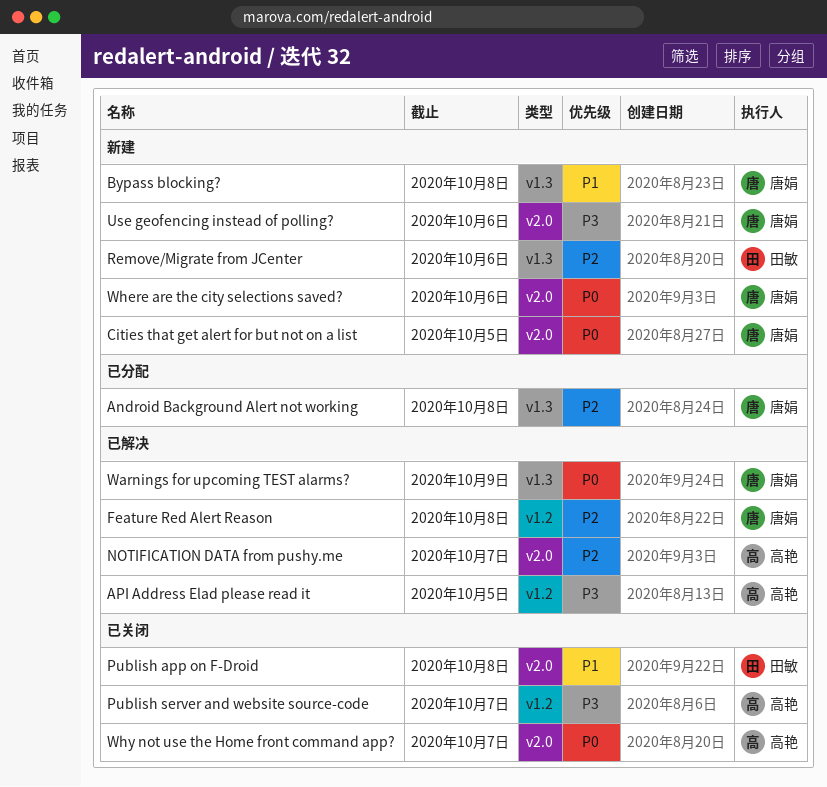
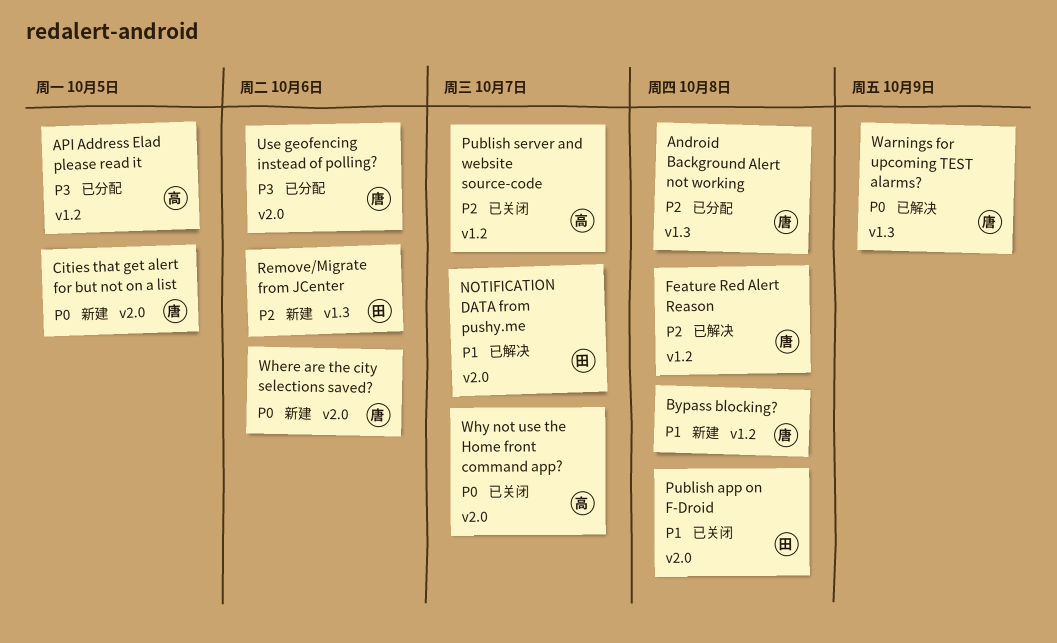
API Address Elad please read it, status: 已解决 -> 已分配
Bypass blocking?, label: v1.3 -> v1.2
NOTIFICATION DATA from pushy.me, owner: 高艳 -> 田敏
NOTIFICATION DATA from pushy.me, priority: P2 -> P1
Publish server and website source-code, priority: P3 -> P2
Use geofencing instead of polling?, status: 新建 -> 已分配

